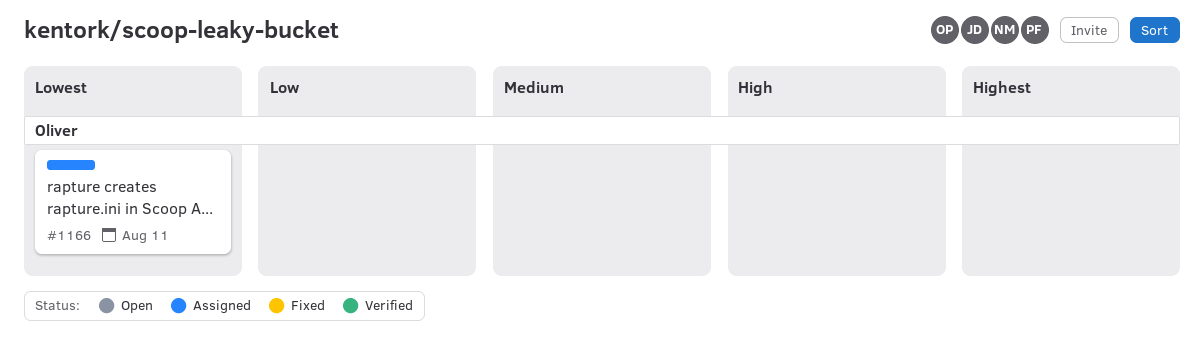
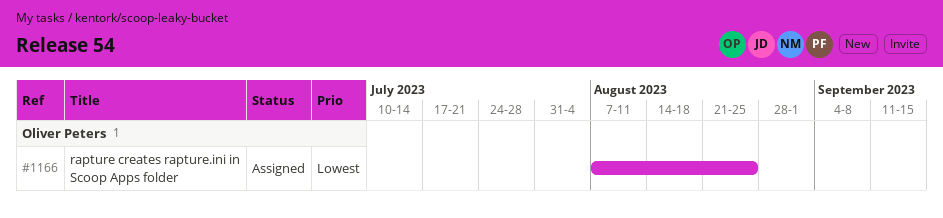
#1166, due: Aug 11 -> Aug 25

